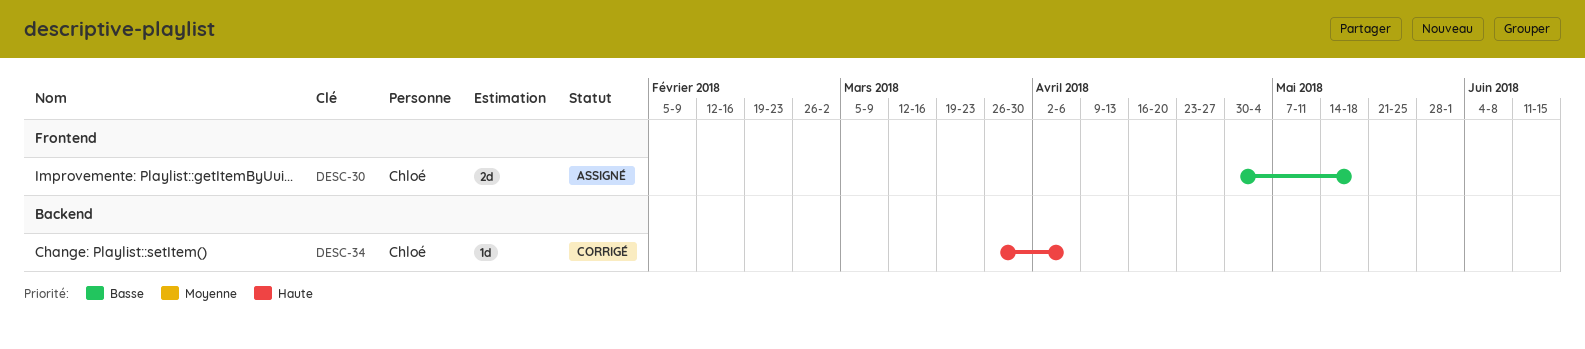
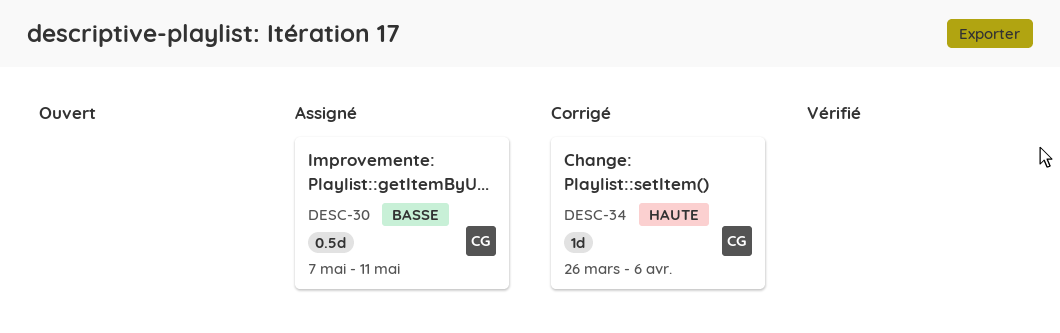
DESC-30, estimate: 2d -> 0.5d
DESC-30, start: Apr 30 -> May 7
DESC-30, due: May 18 -> May 11

